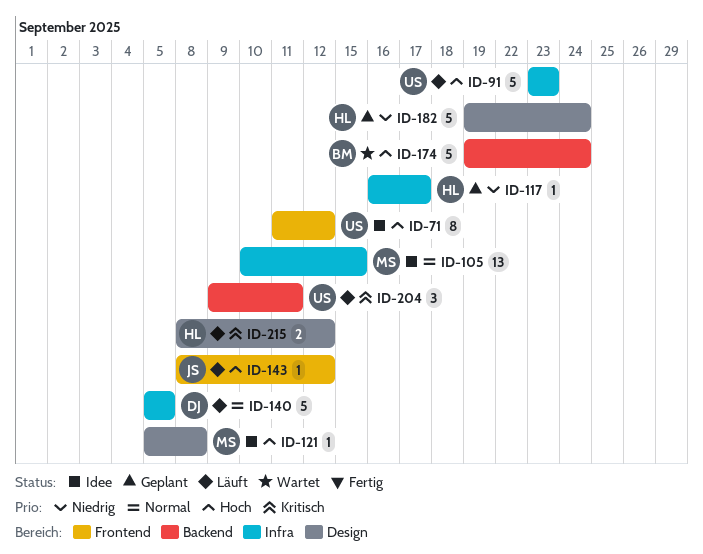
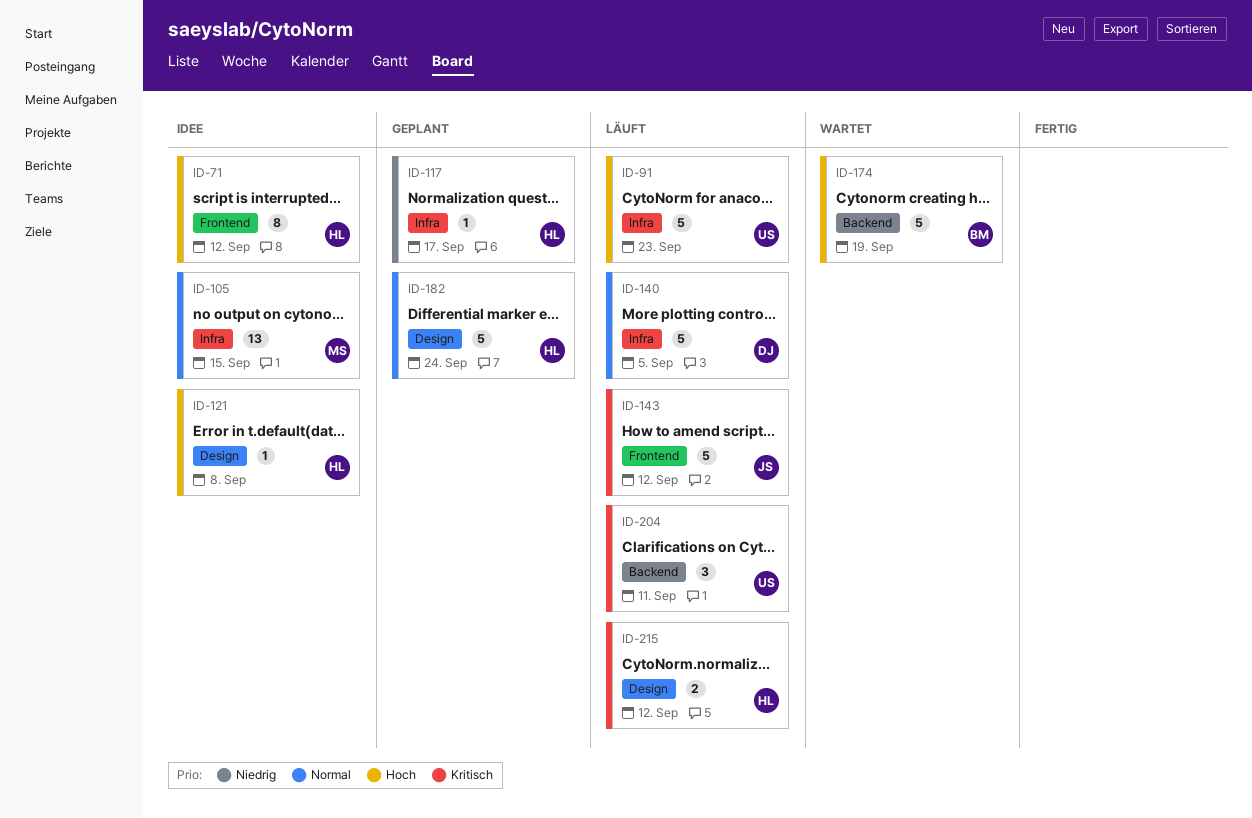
ID-71, owner: US -> HL
ID-121, owner: MS -> HL
ID-143, priority: Hoch -> Kritisch
ID-143, estimate: 1 -> 5
ID-174, due: Sep 24 -> Sep 19
ID-182, priority: Niedrig -> Normal

